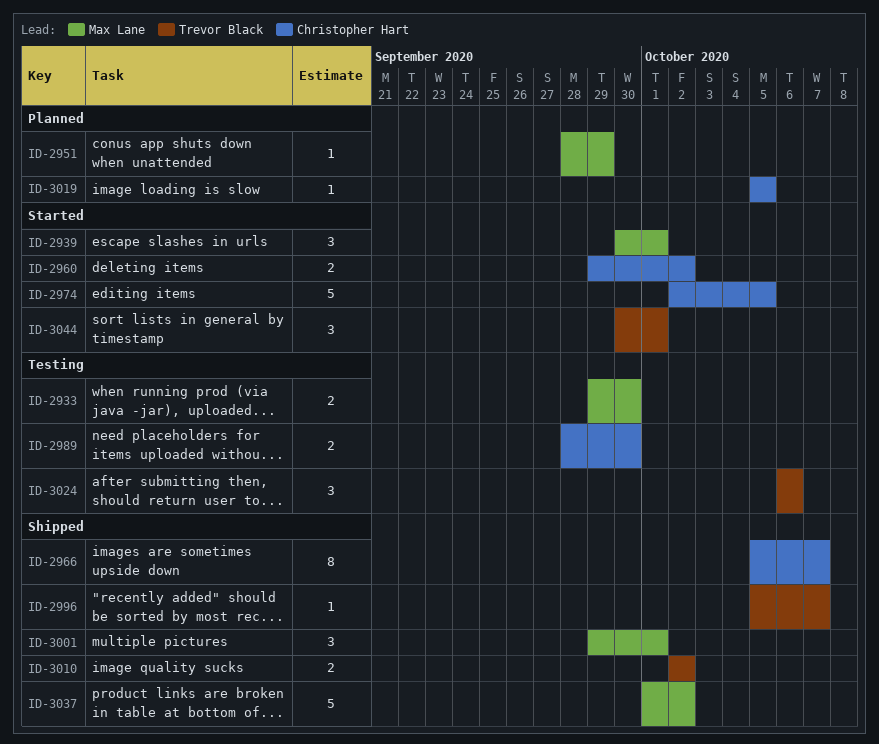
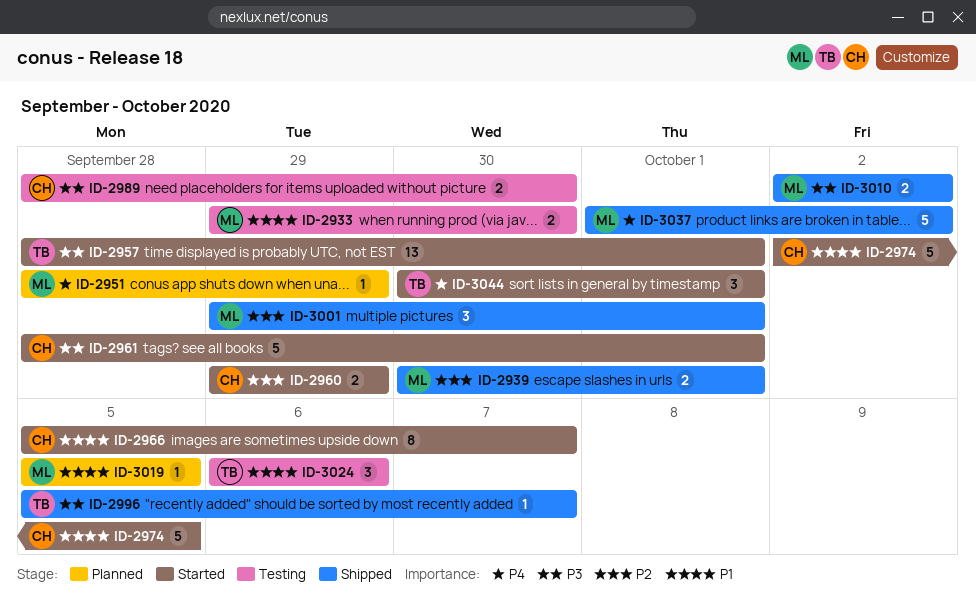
ID-2939, status: Started -> Shipped
ID-2939, estimate: 3 -> 2
ID-2957: none -> present
ID-2960, due: Oct 2 -> Sep 29
ID-2961: none -> present
ID-2966, status: Shipped -> Started
ID-3010, owner: Trevor Black -> Max Lane
ID-3019, owner: Christopher Hart -> Max Lane

